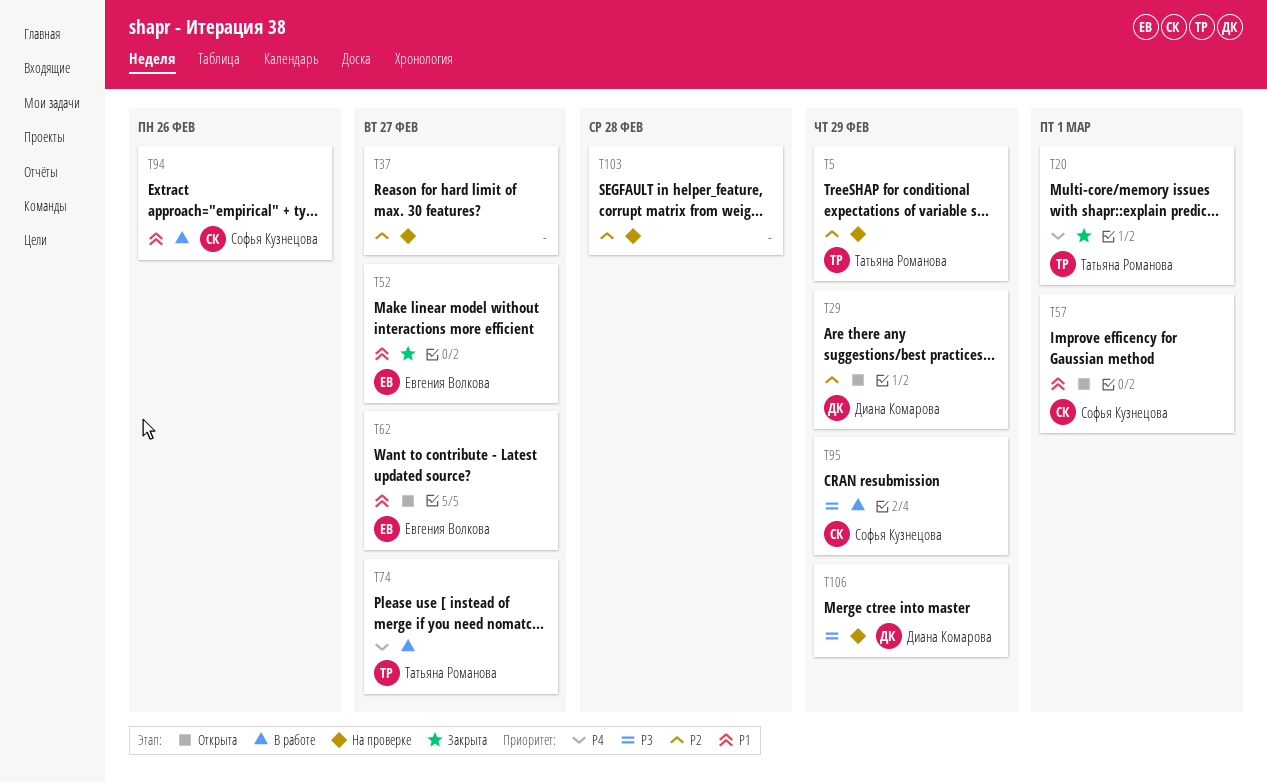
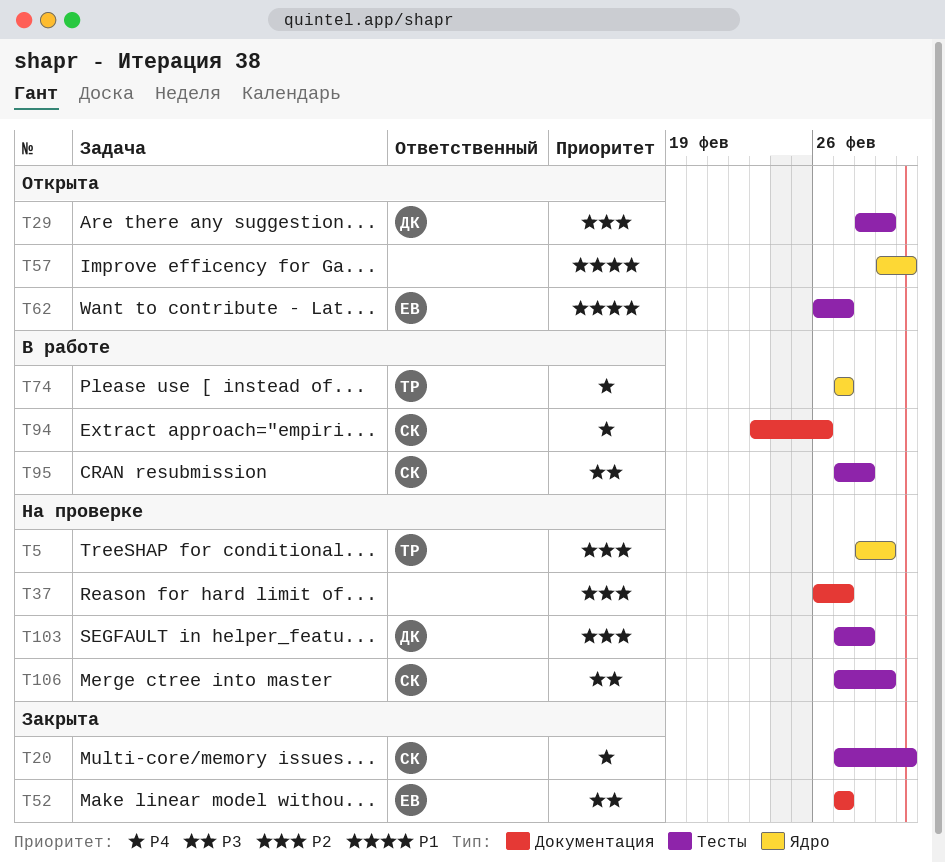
T20, owner: Татьяна Романова -> Софья Кузнецова
T52, priority: P1 -> P3
T57, owner: Софья Кузнецова -> none
T94, priority: P1 -> P4
T95, due: Feb 29 -> Feb 28
T103, owner: none -> Диана Комарова
T106, owner: Диана Комарова -> Софья Кузнецова

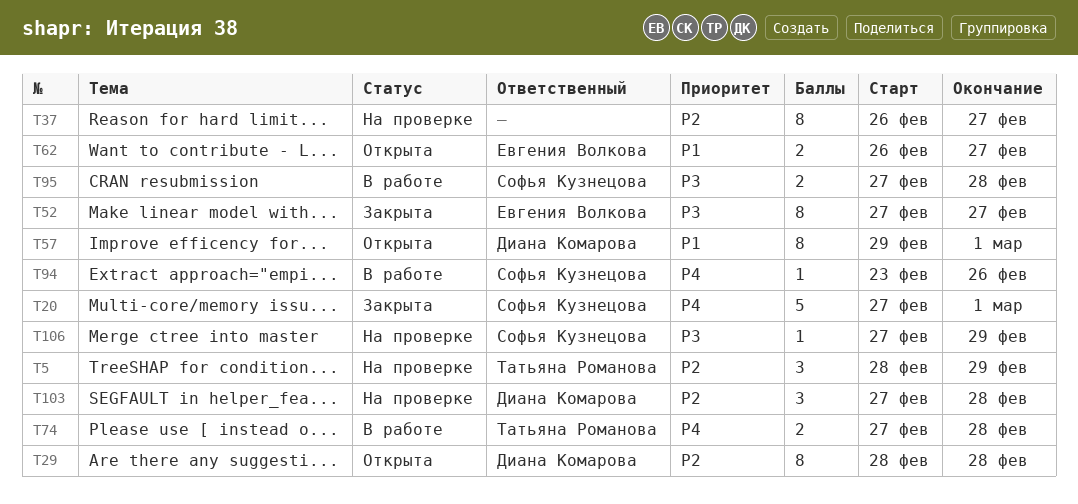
T29, due: Feb 29 -> Feb 28
T57, owner: none -> Диана Комарова
T74, due: Feb 27 -> Feb 28

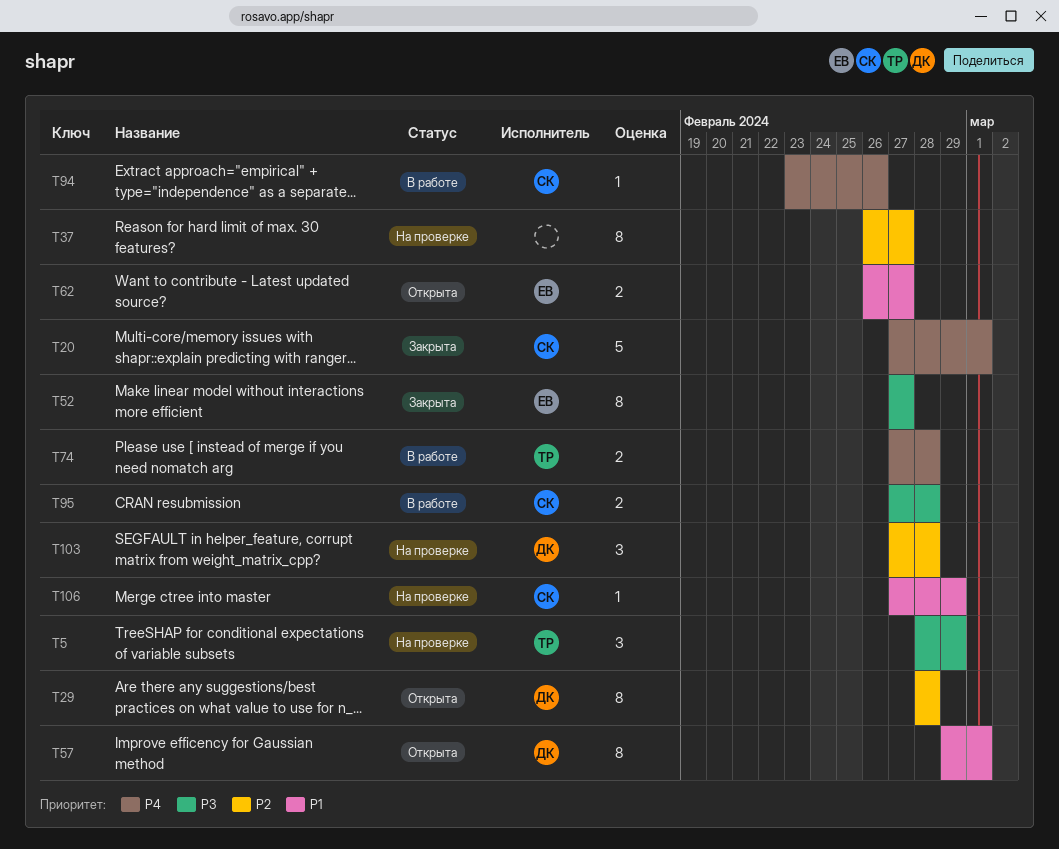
T5, priority: P2 -> P3
T106, priority: P3 -> P1

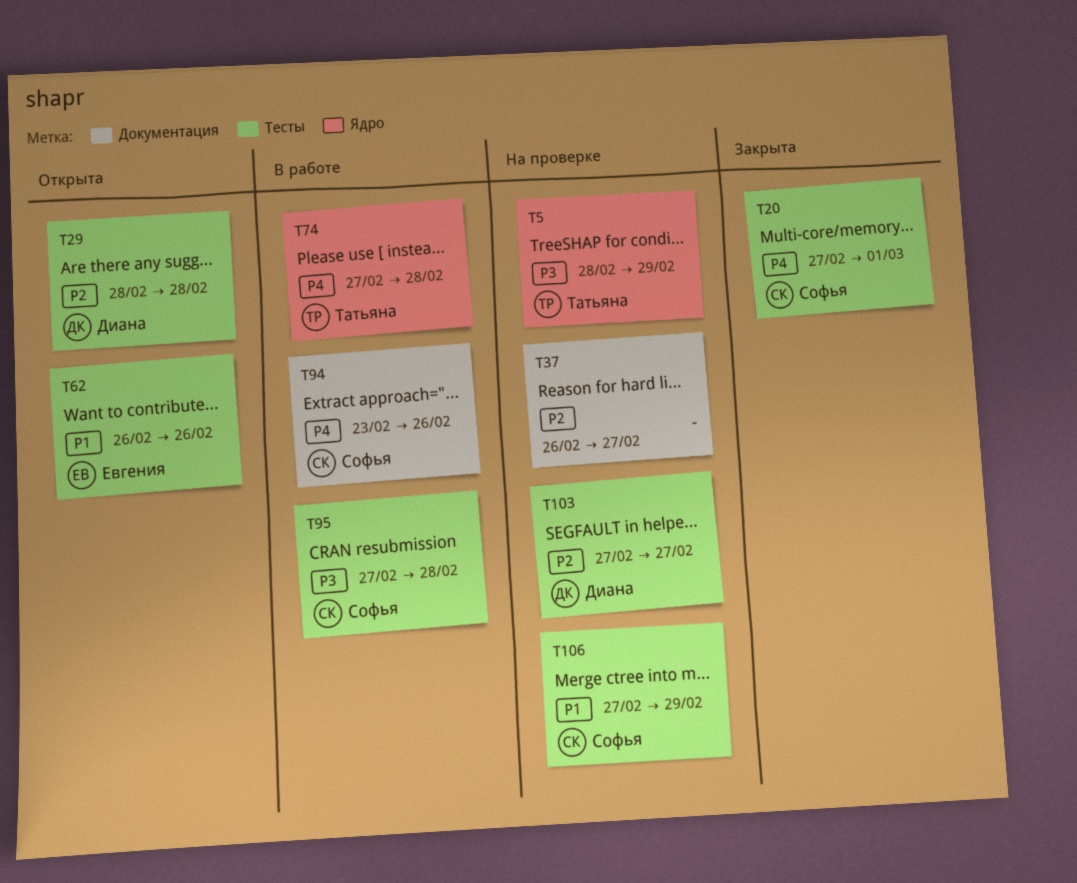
T52: present -> none
T57: present -> none
T62, due: Feb 27 -> Feb 26
T103, due: Feb 28 -> Feb 27

